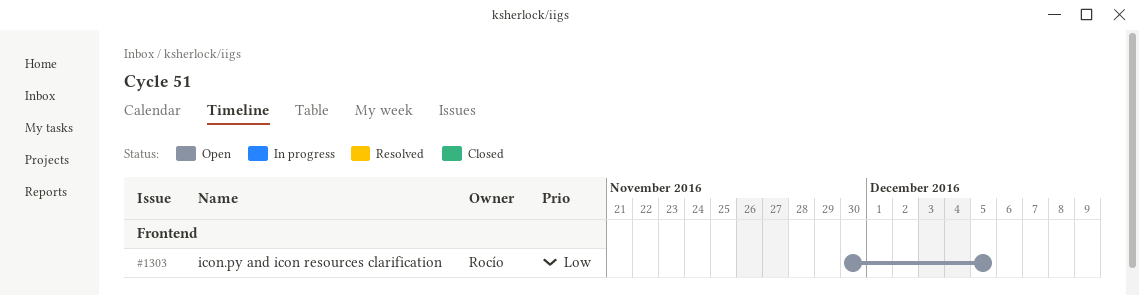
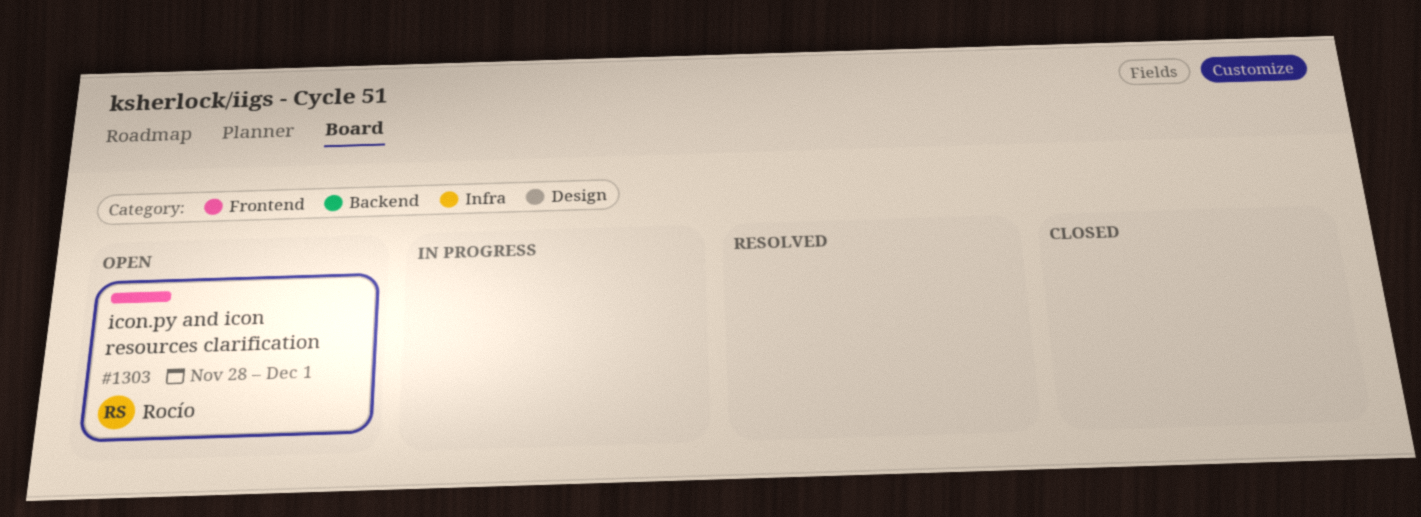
#1303, start: Nov 30 -> Nov 28
#1303, due: Dec 5 -> Dec 1

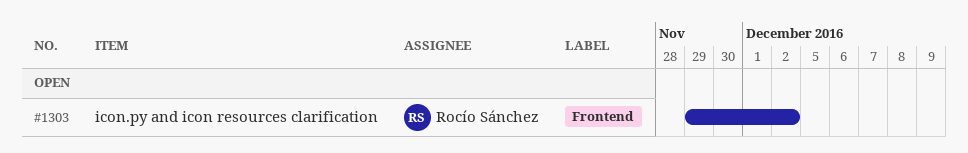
#1303, start: Nov 28 -> Nov 29
#1303, due: Dec 1 -> Dec 2

